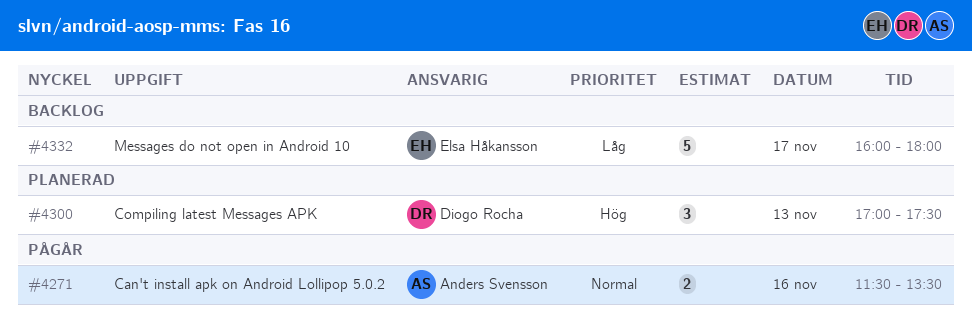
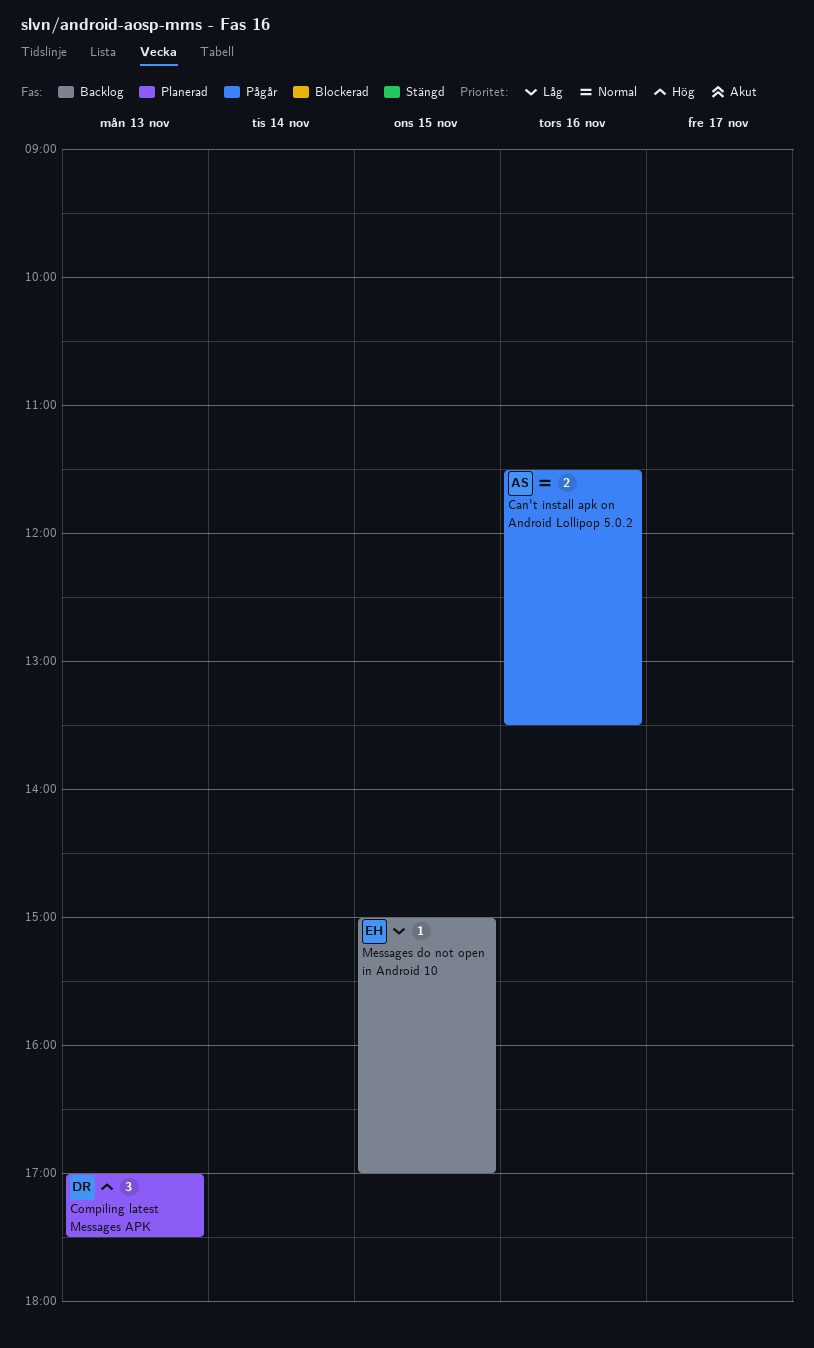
Messages do not open in Android 10, estimate: 5 -> 1
Messages do not open in Android 10, day: Nov 17 -> Nov 15
Messages do not open in Android 10, begins: 16:00 -> 15:00
Messages do not open in Android 10, ends: 18:00 -> 17:00

